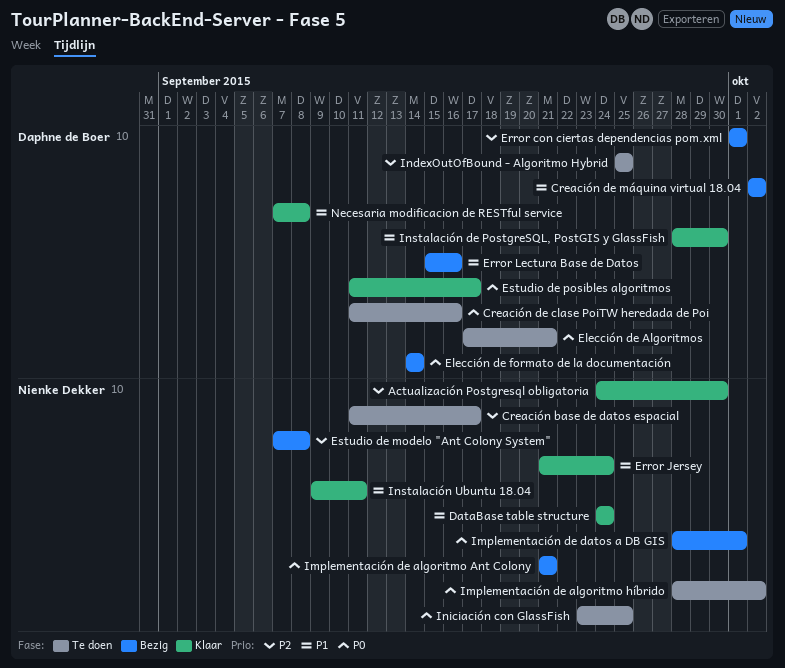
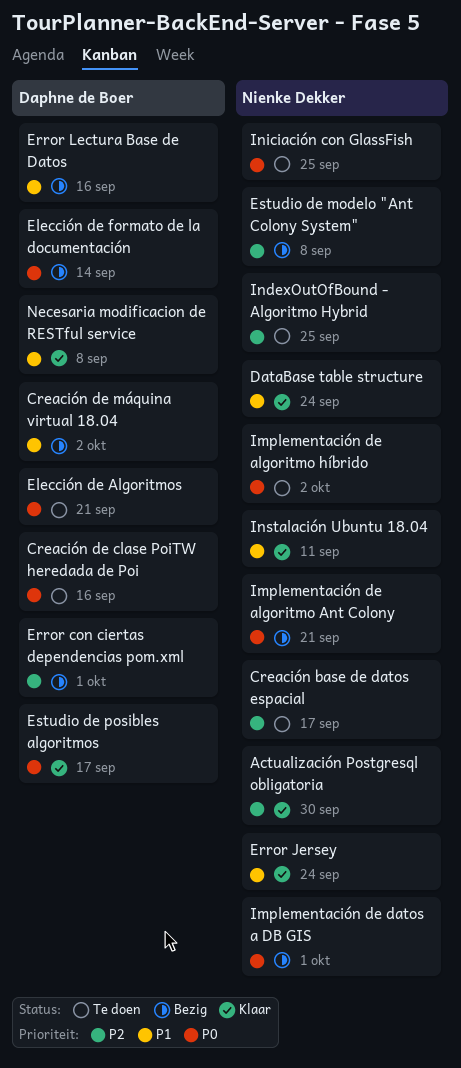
IndexOutOfBound - Algoritmo Hybrid, owner: Daphne de Boer -> Nienke Dekker
Instalación de PostgreSQL, PostGIS y GlassFish: present -> none

